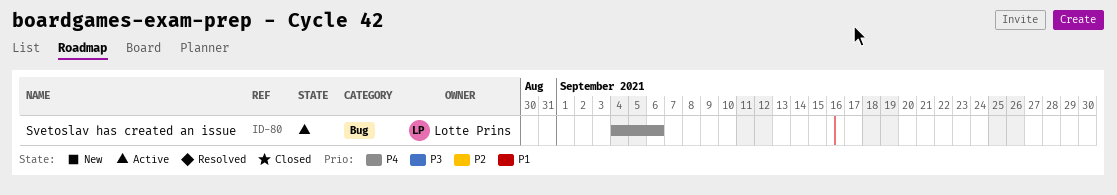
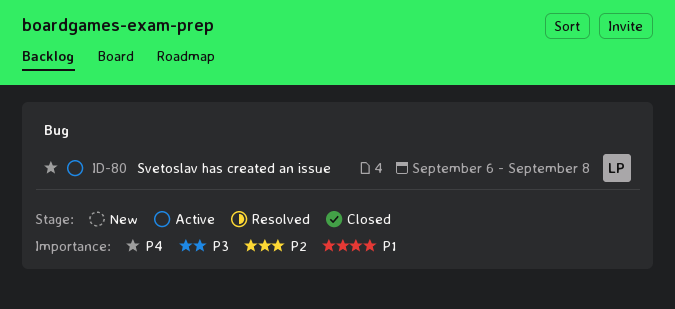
ID-80, start: Sep 4 -> Sep 6
ID-80, due: Sep 6 -> Sep 8

